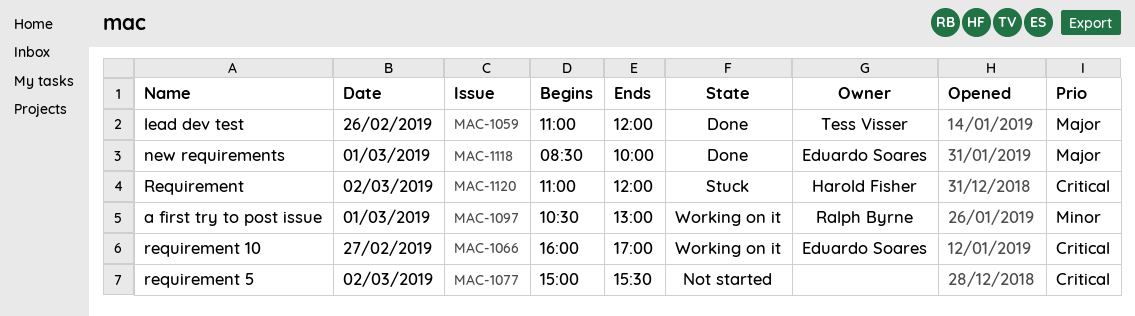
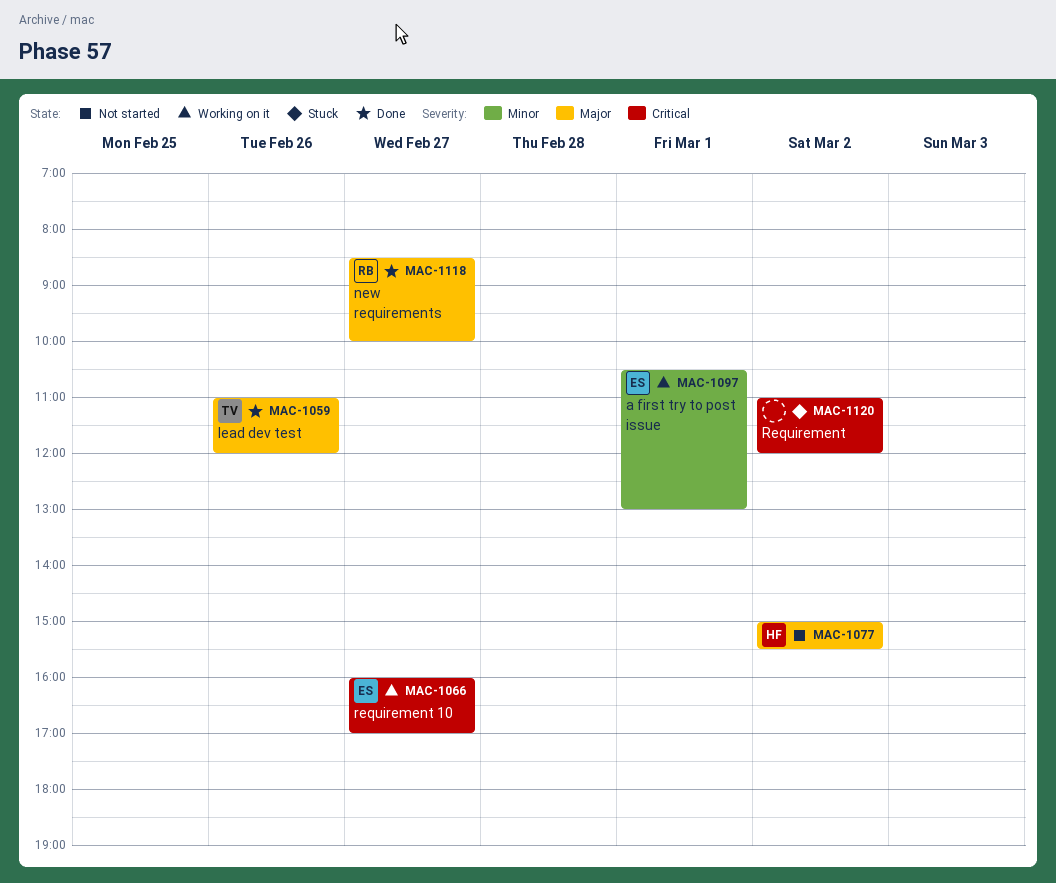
MAC-1077, owner: none -> Harold Fisher
MAC-1077, priority: Critical -> Major
MAC-1097, owner: Ralph Byrne -> Eduardo Soares
MAC-1118, owner: Eduardo Soares -> Ralph Byrne
MAC-1118, day: Mar 1 -> Feb 27
MAC-1120, owner: Harold Fisher -> none

